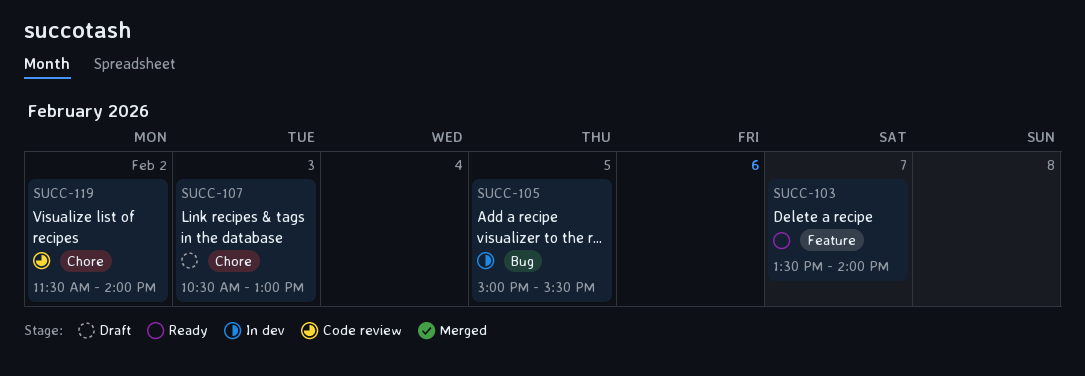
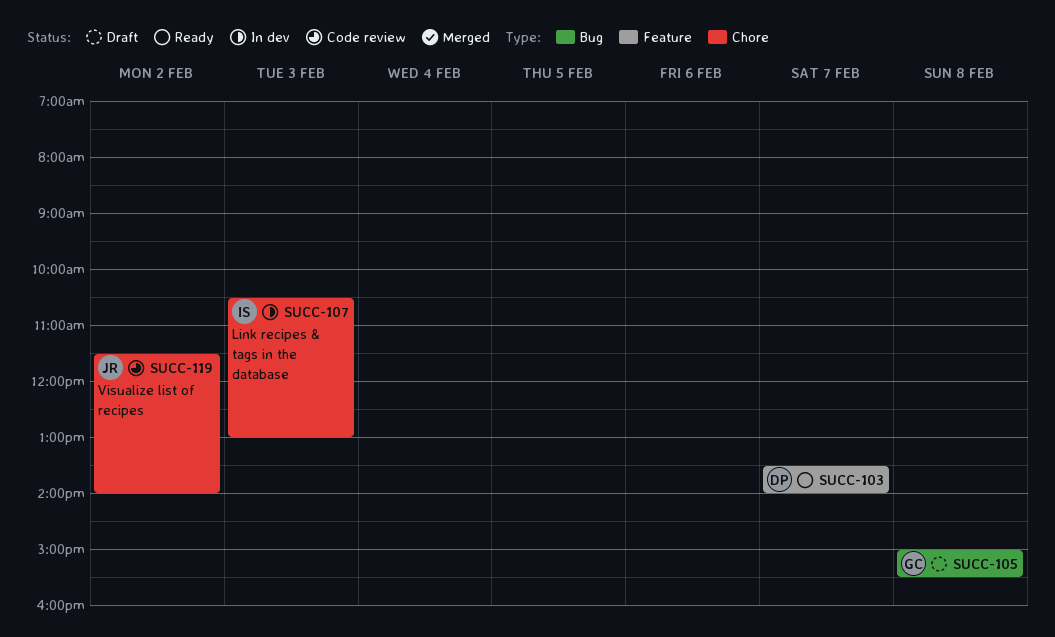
SUCC-105, status: In dev -> Draft
SUCC-105, day: Feb 5 -> Feb 8
SUCC-107, status: Draft -> In dev

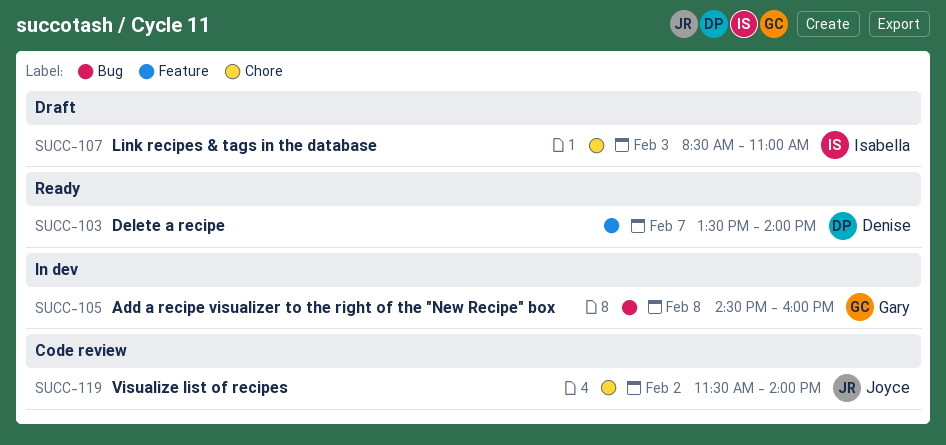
SUCC-105, status: Draft -> In dev
SUCC-105, begins: 15:00 -> 14:30
SUCC-105, ends: 15:30 -> 16:00
SUCC-107, status: In dev -> Draft
SUCC-107, begins: 10:30 -> 08:30
SUCC-107, ends: 13:00 -> 11:00

